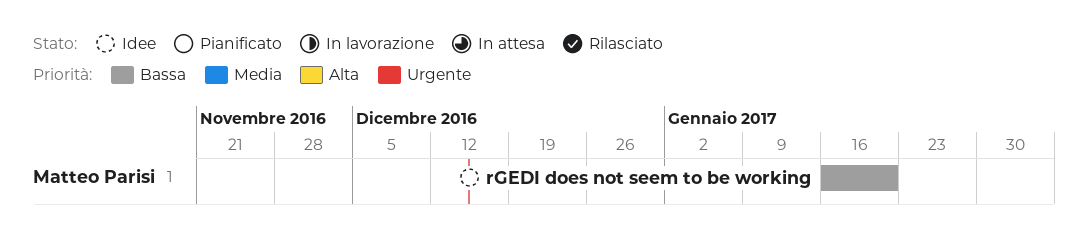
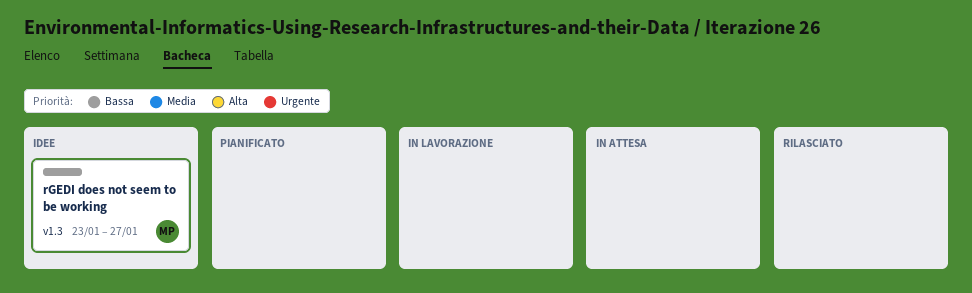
rGEDI does not seem to be working, start: Jan 16 -> Jan 23
rGEDI does not seem to be working, due: Jan 20 -> Jan 27

